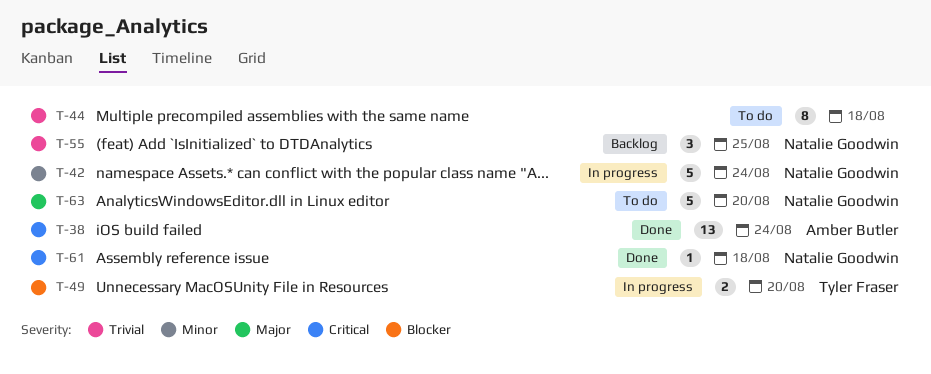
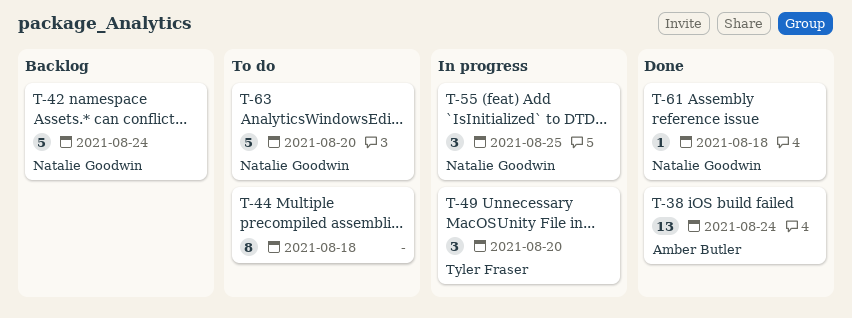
T-42, status: In progress -> Backlog
T-49, estimate: 2 -> 3
T-55, status: Backlog -> In progress

